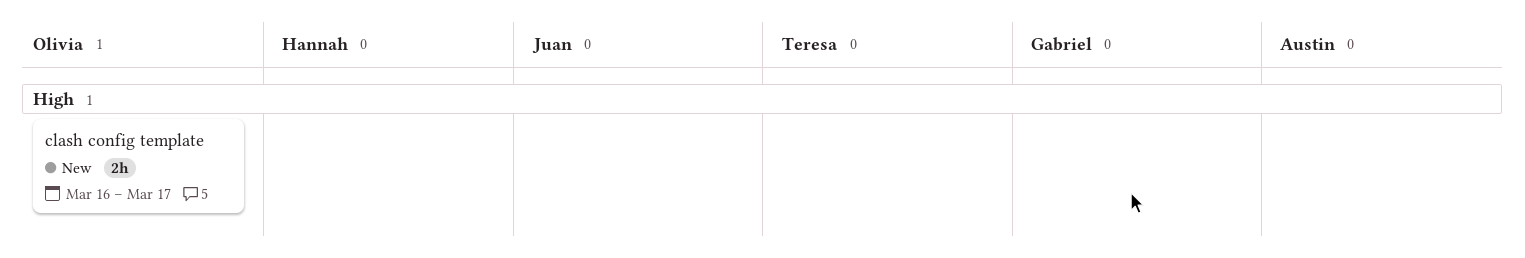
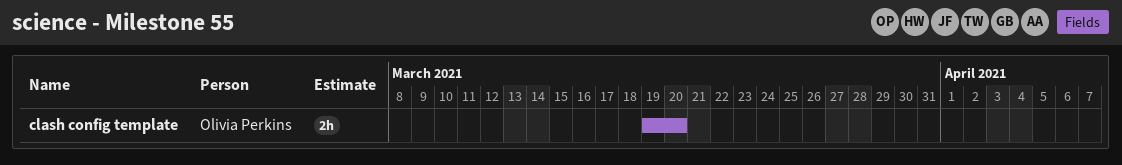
clash config template, start: Mar 16 -> Mar 19
clash config template, due: Mar 17 -> Mar 20

